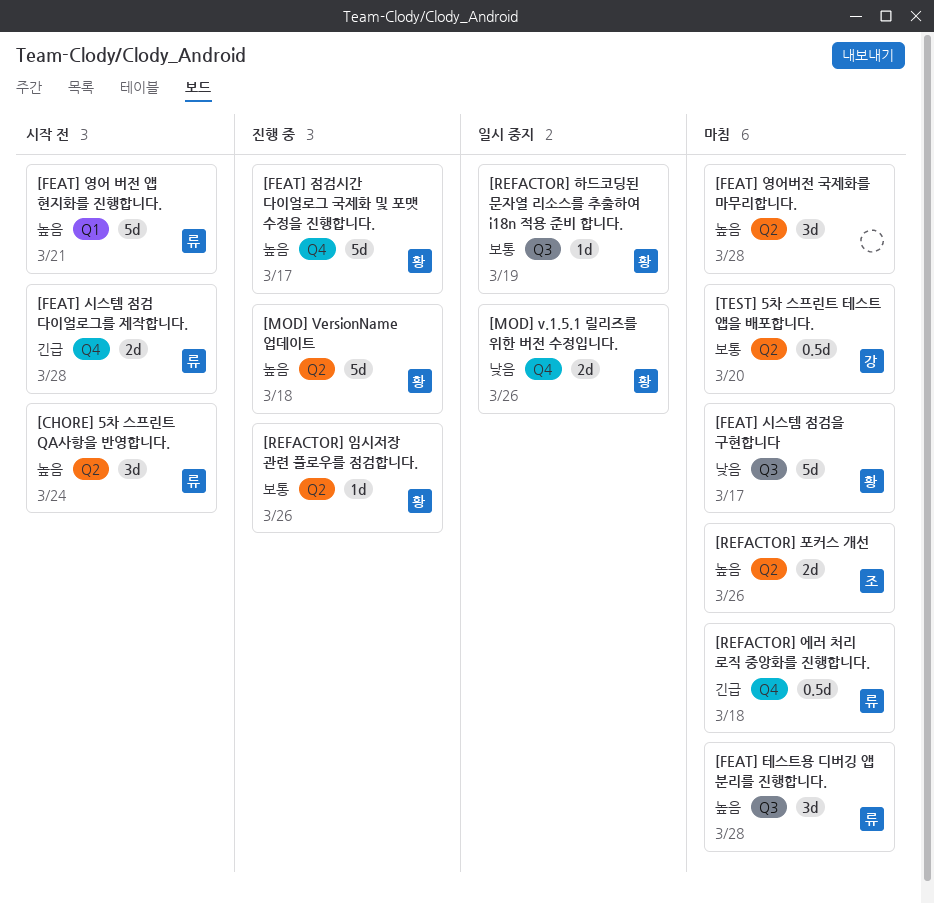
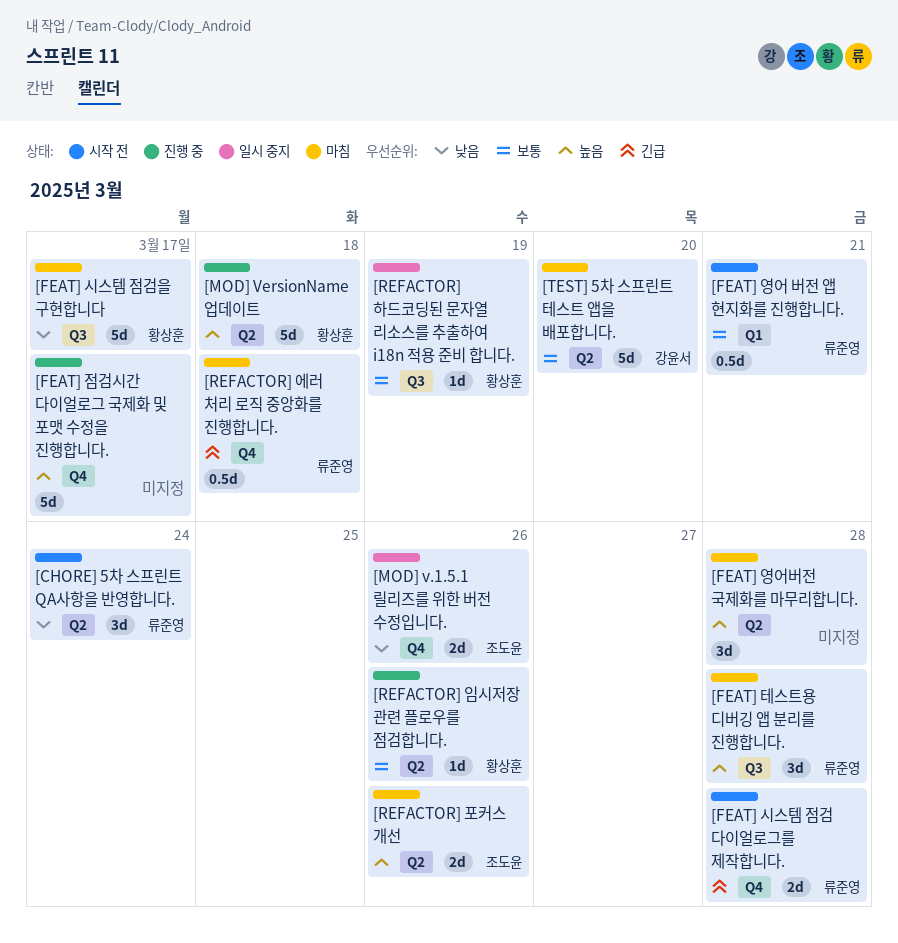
[CHORE] 5차 스프린트 QA사항을 반영합니다., priority: 높음 -> 낮음
[FEAT] 영어 버전 앱 현지화를 진행합니다., priority: 높음 -> 보통
[FEAT] 영어 버전 앱 현지화를 진행합니다., estimate: 5d -> 0.5d
[FEAT] 점검시간 다이얼로그 국제화 및 포맷 수정을 진행합니다., owner: 황상훈 -> none
[MOD] v.1.5.1 릴리즈를 위한 버전 수정입니다., owner: 황상훈 -> 조도윤
[TEST] 5차 스프린트 테스트 앱을 배포합니다., estimate: 0.5d -> 5d

